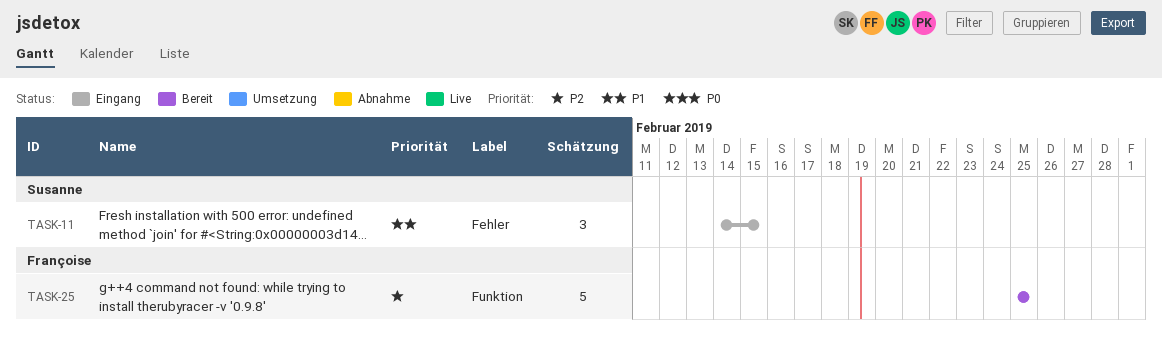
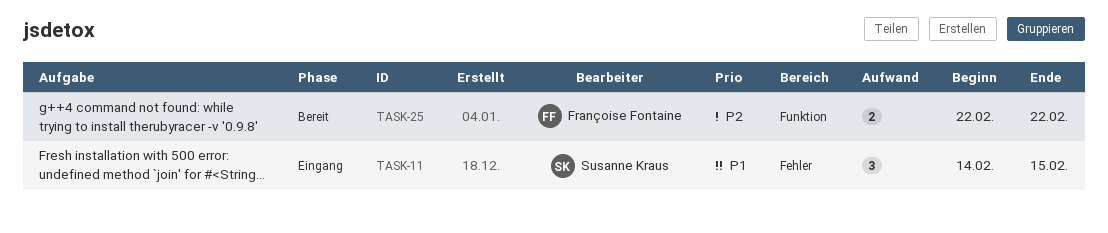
TASK-25, estimate: 5 -> 2
TASK-25, start: Feb 25 -> Feb 22
TASK-25, due: Feb 25 -> Feb 22

